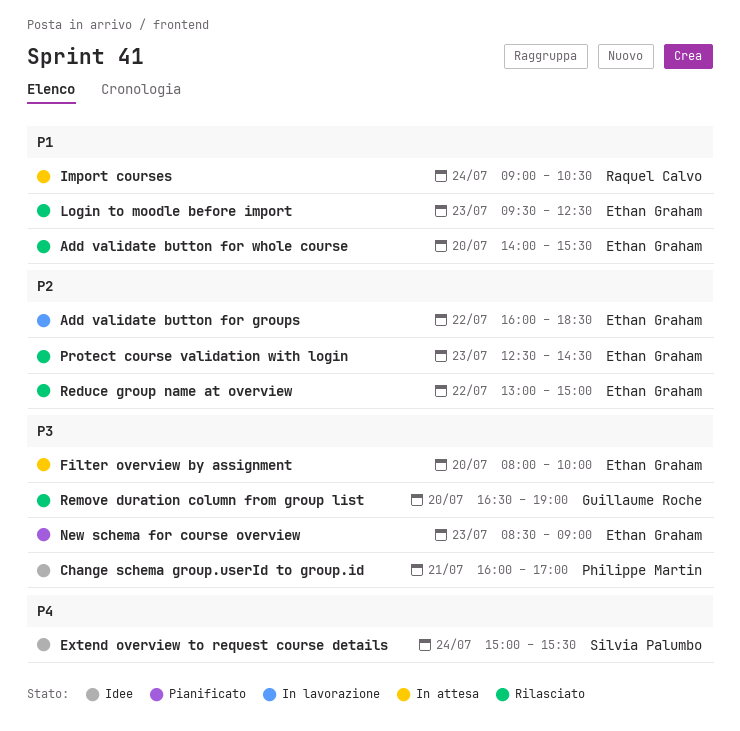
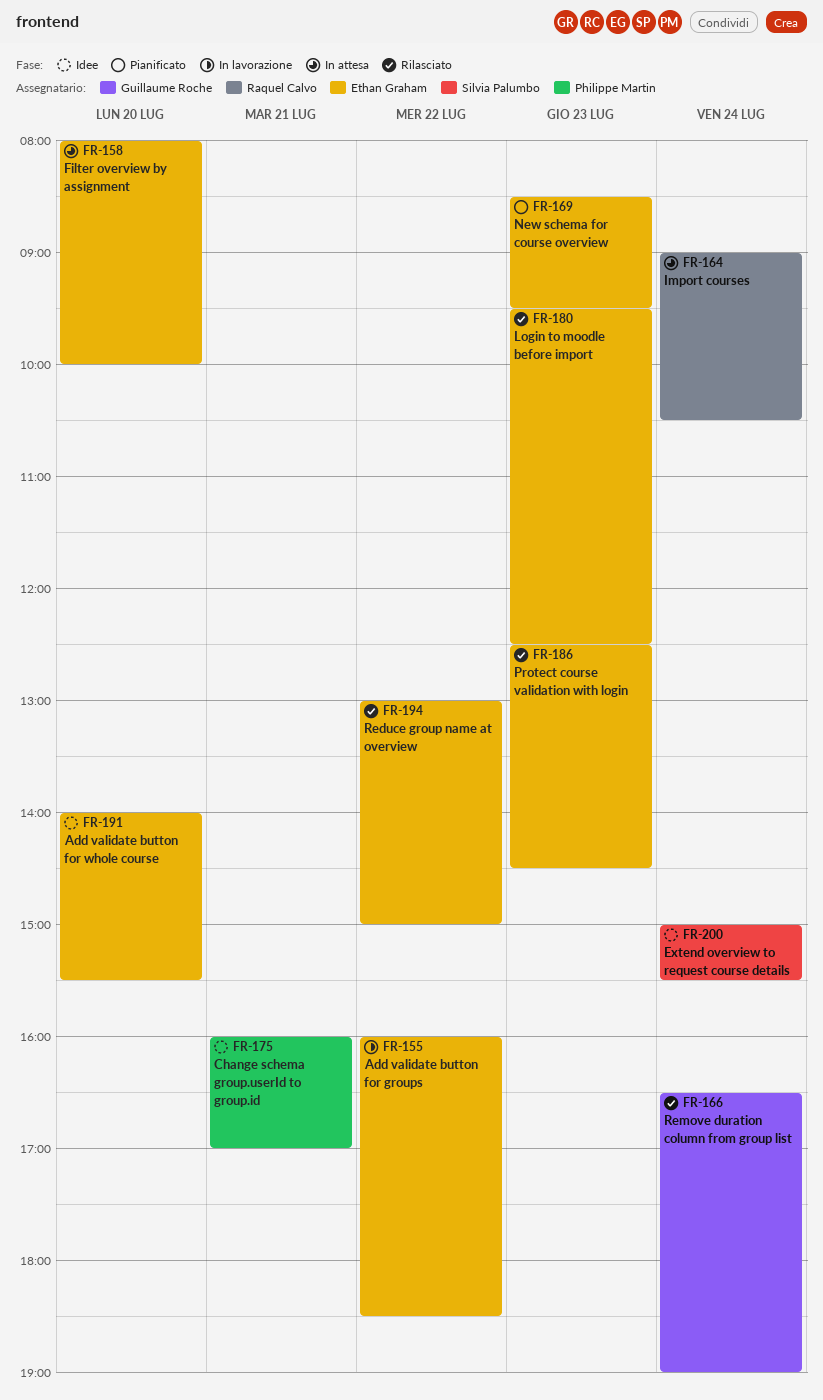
Add validate button for whole course, status: Rilasciato -> Idee
New schema for course overview, ends: 09:00 -> 09:30
Remove duration column from group list, day: Jul 20 -> Jul 24

